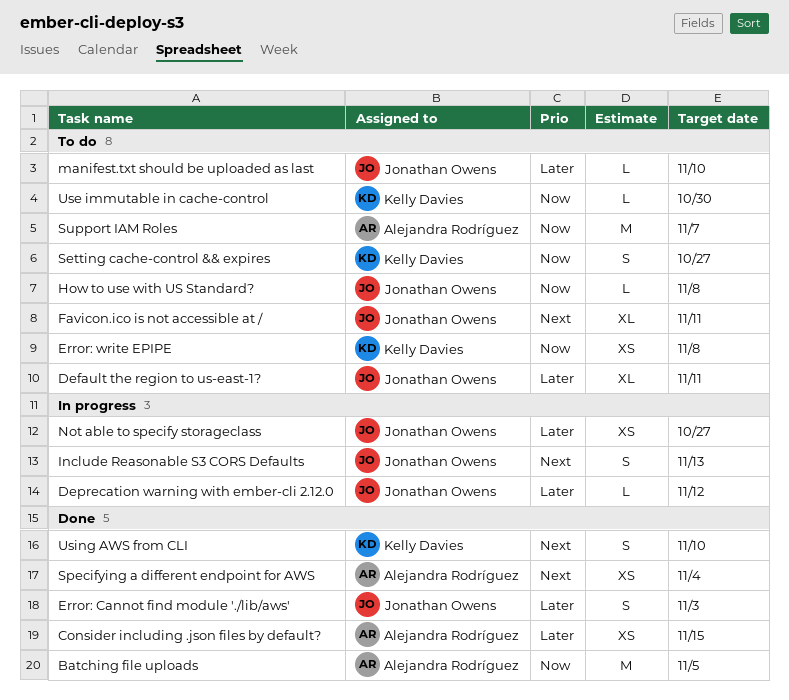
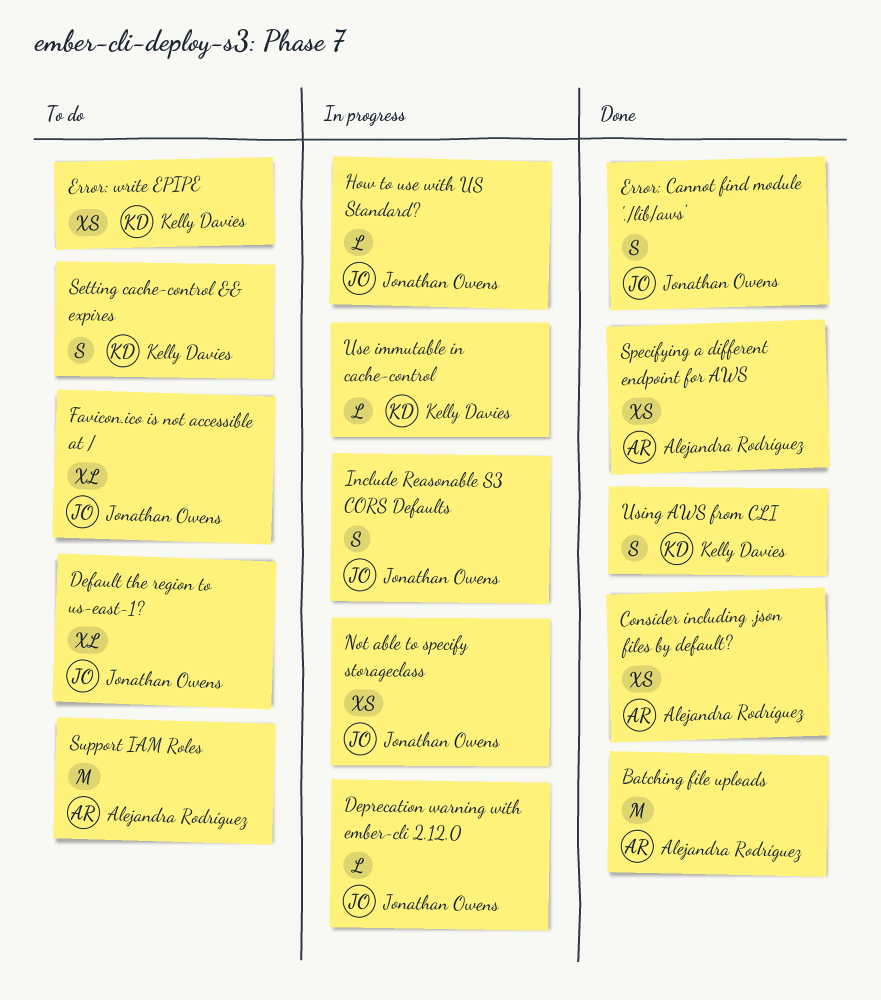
How to use with US Standard?, status: To do -> In progress
manifest.txt should be uploaded as last: present -> none
Use immutable in cache-control, status: To do -> In progress

